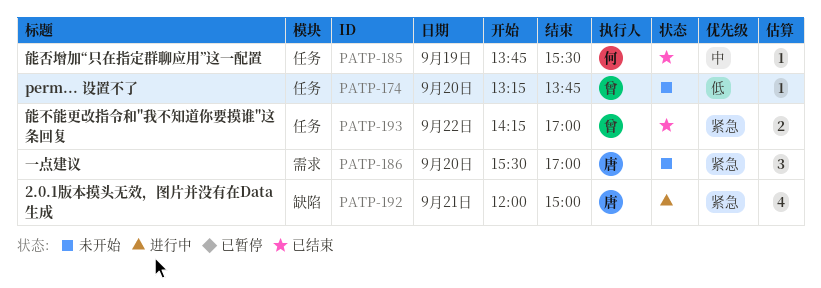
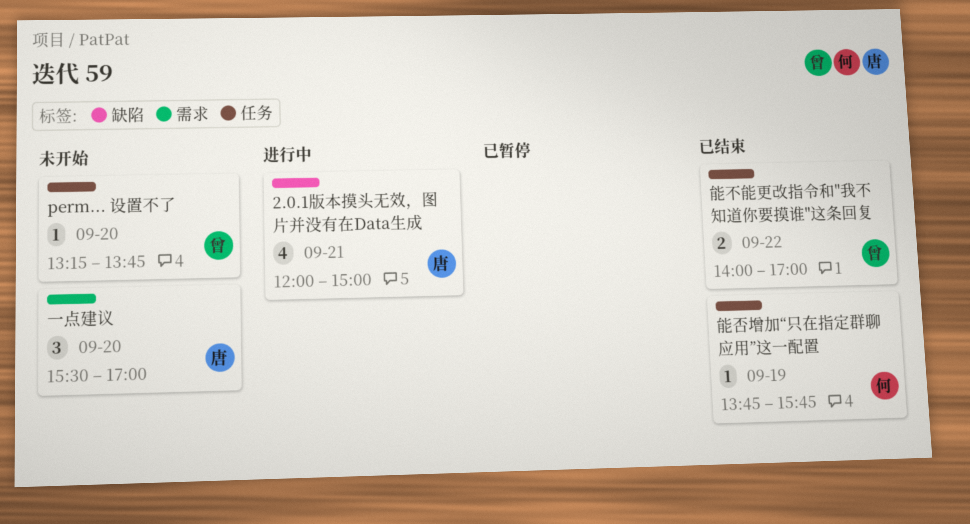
能不能更改指令和"我不知道你要摸谁"这条回复, begins: 14:15 -> 14:00
能否增加“只在指定群聊应用”这一配置, ends: 15:30 -> 15:45

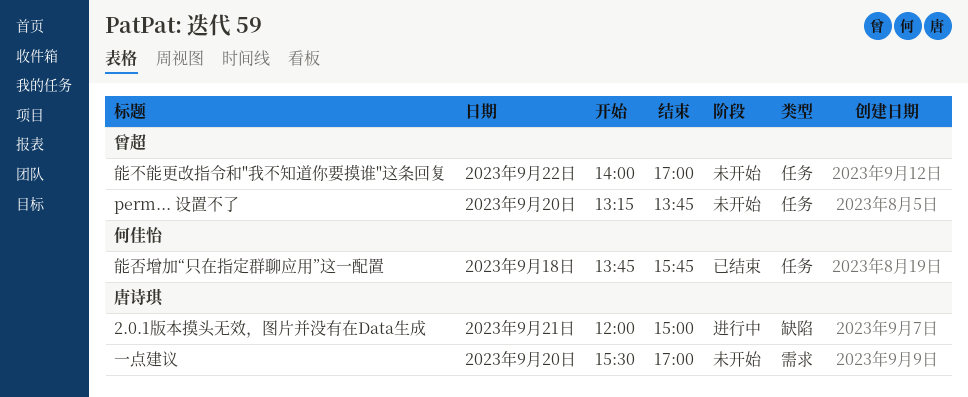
能不能更改指令和"我不知道你要摸谁"这条回复, status: 已结束 -> 未开始
能否增加“只在指定群聊应用”这一配置, day: Sep 19 -> Sep 18

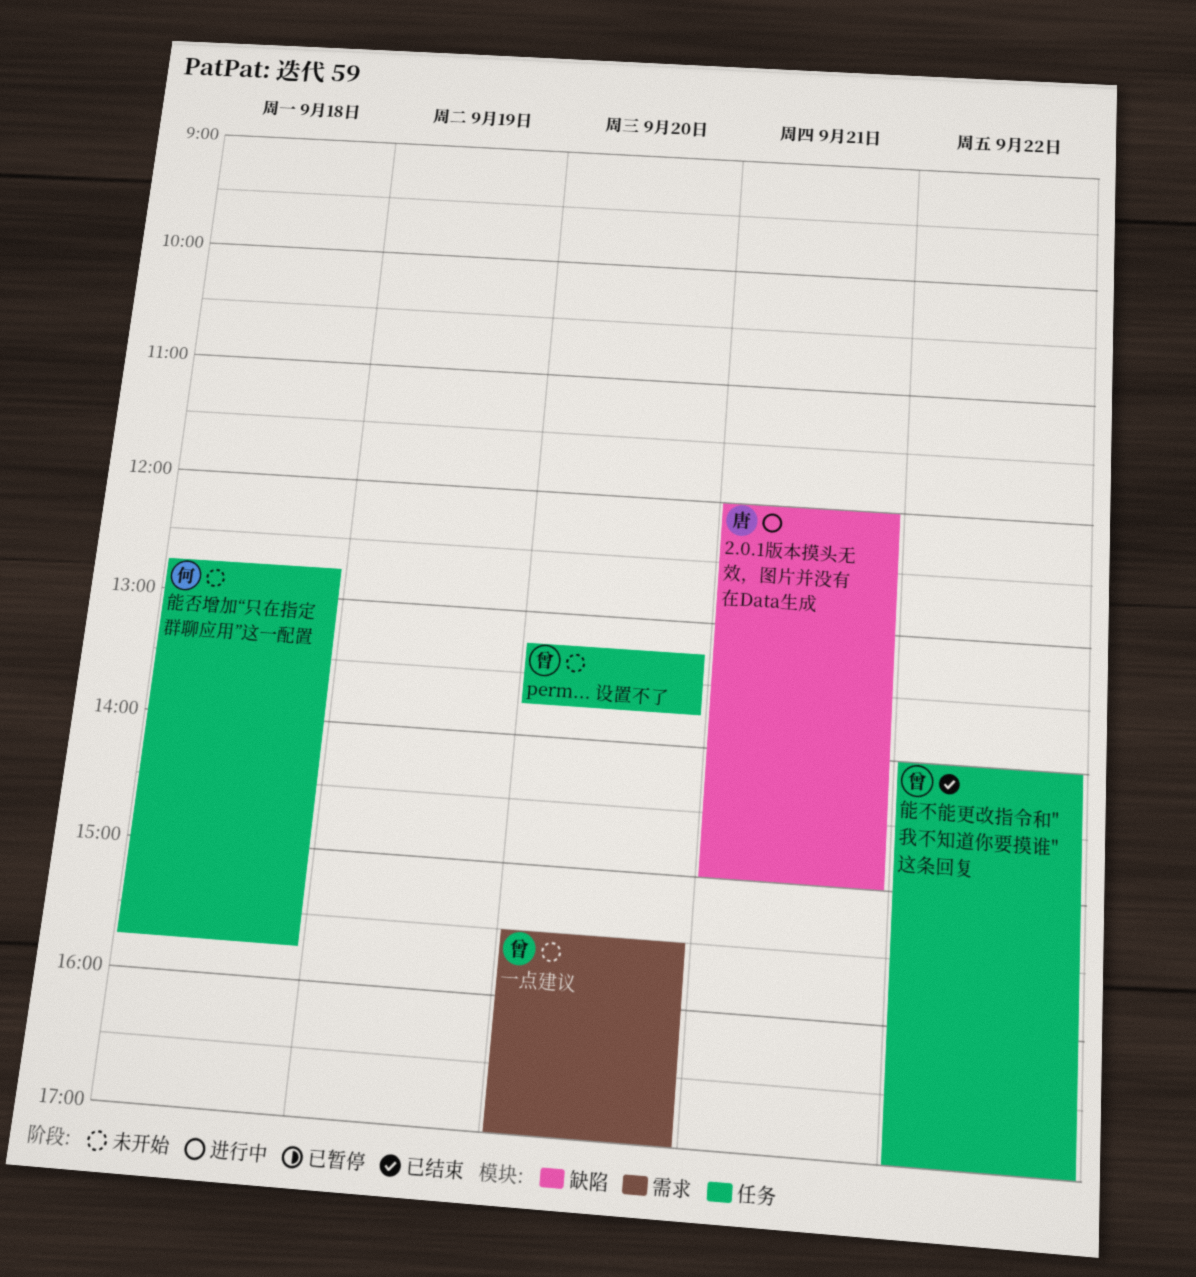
一点建议, owner: 唐诗琪 -> 曾超
能不能更改指令和"我不知道你要摸谁"这条回复, status: 未开始 -> 已结束
能否增加“只在指定群聊应用”这一配置, status: 已结束 -> 未开始
能否增加“只在指定群聊应用”这一配置, begins: 13:45 -> 12:45

